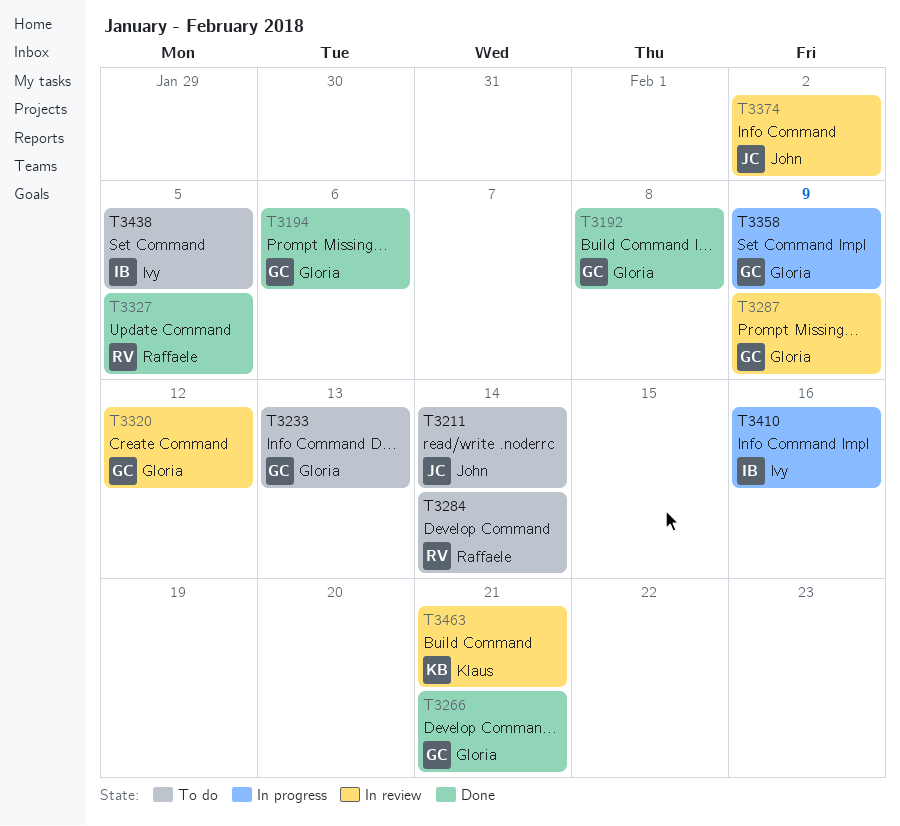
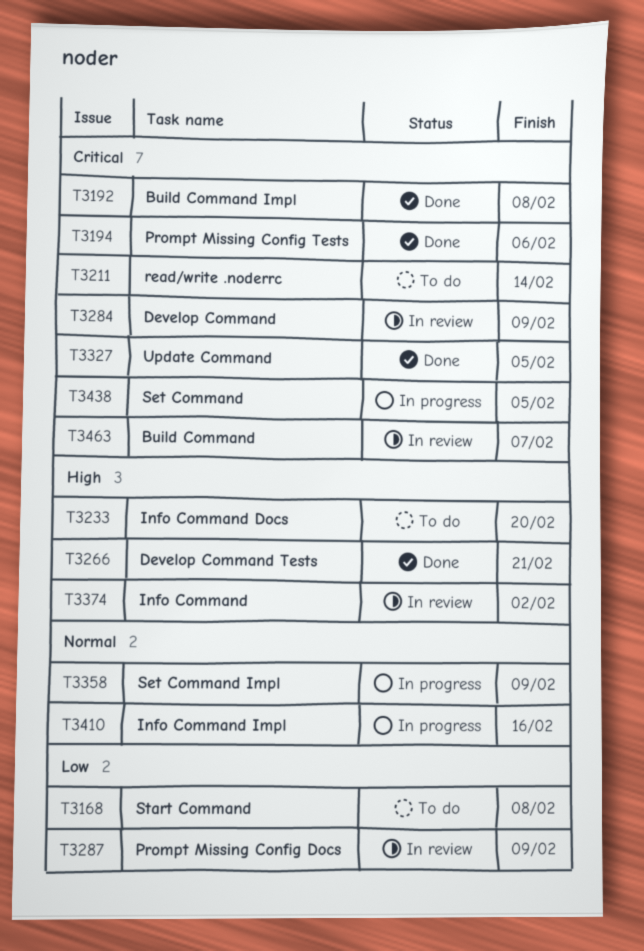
T3168: none -> present
T3233, due: Feb 13 -> Feb 20
T3284, status: To do -> In review
T3284, due: Feb 14 -> Feb 9
T3320: present -> none
T3438, status: To do -> In progress
T3463, due: Feb 21 -> Feb 7

